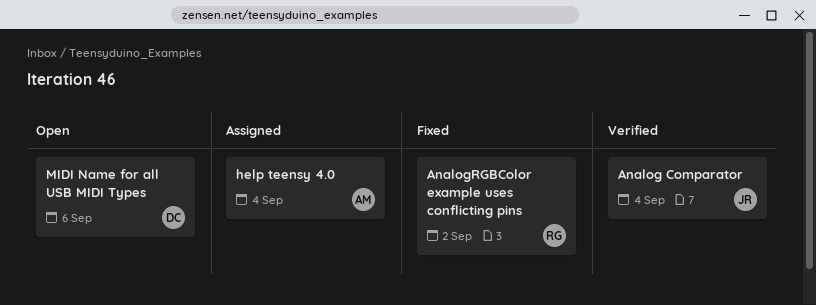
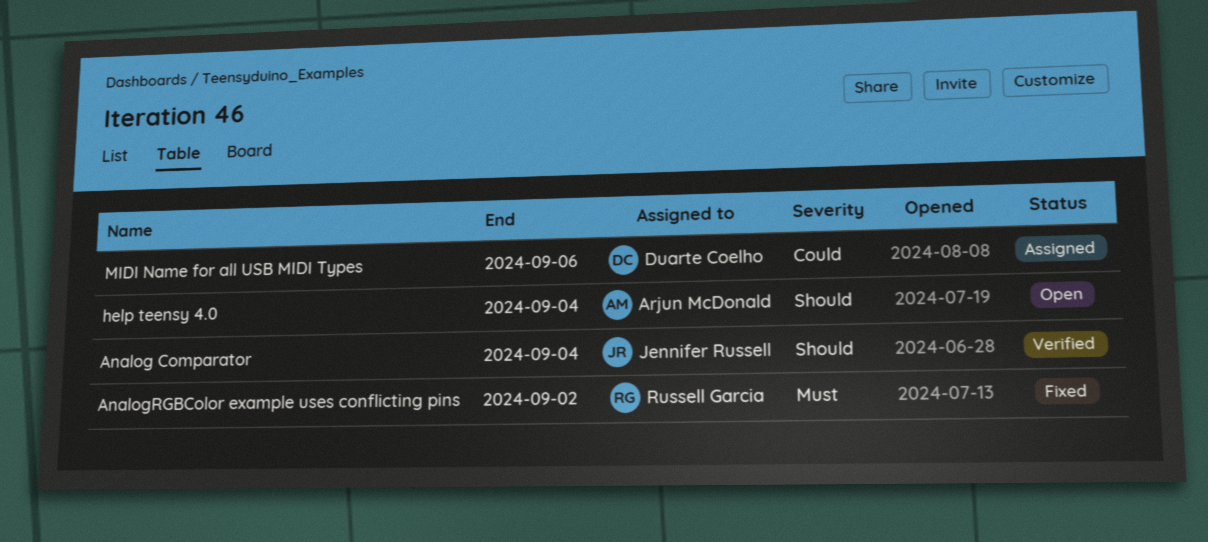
help teensy 4.0, status: Assigned -> Open
MIDI Name for all USB MIDI Types, status: Open -> Assigned

